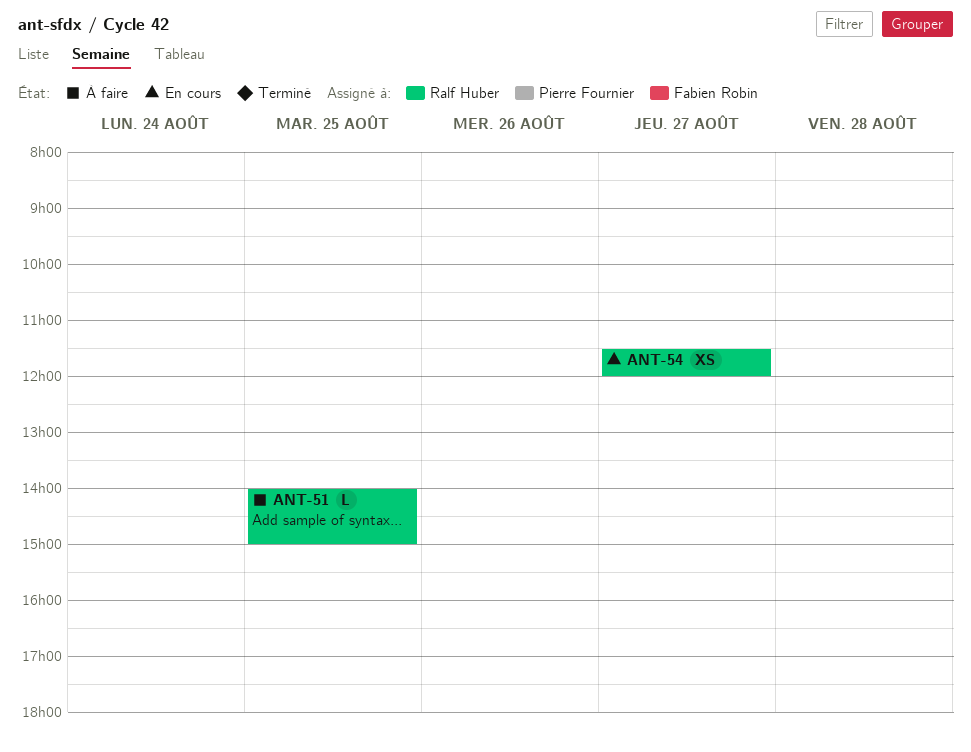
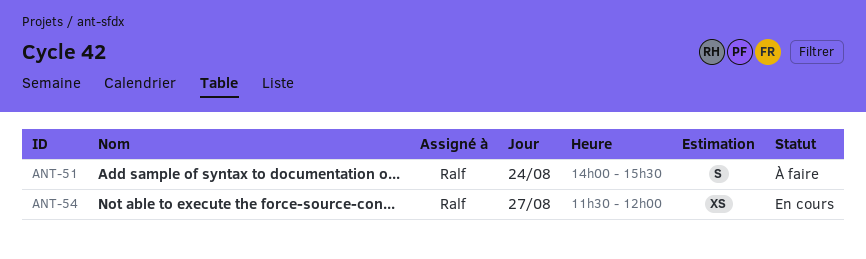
ANT-51, estimate: L -> S
ANT-51, day: Aug 25 -> Aug 24
ANT-51, ends: 15:00 -> 15:30

